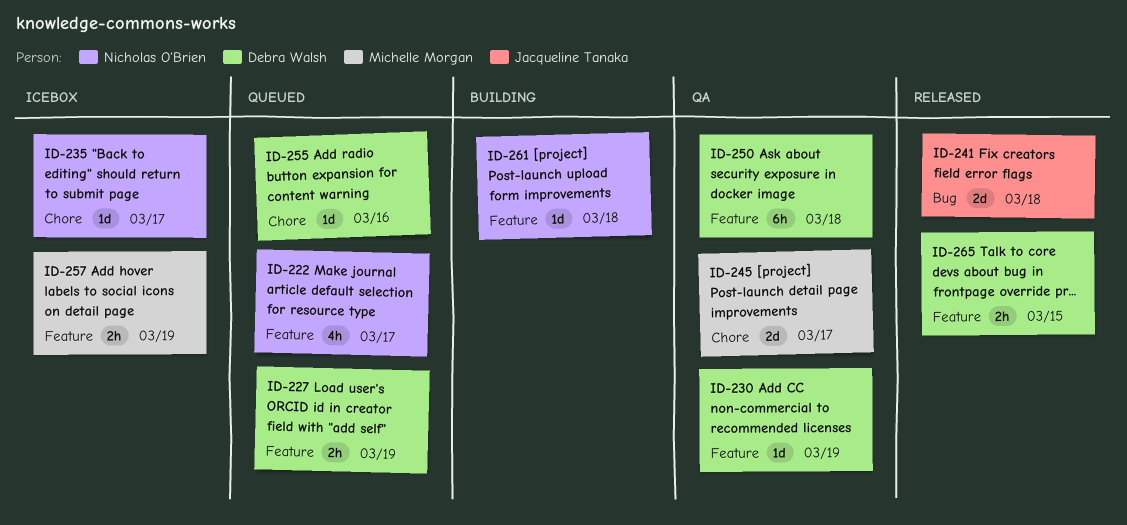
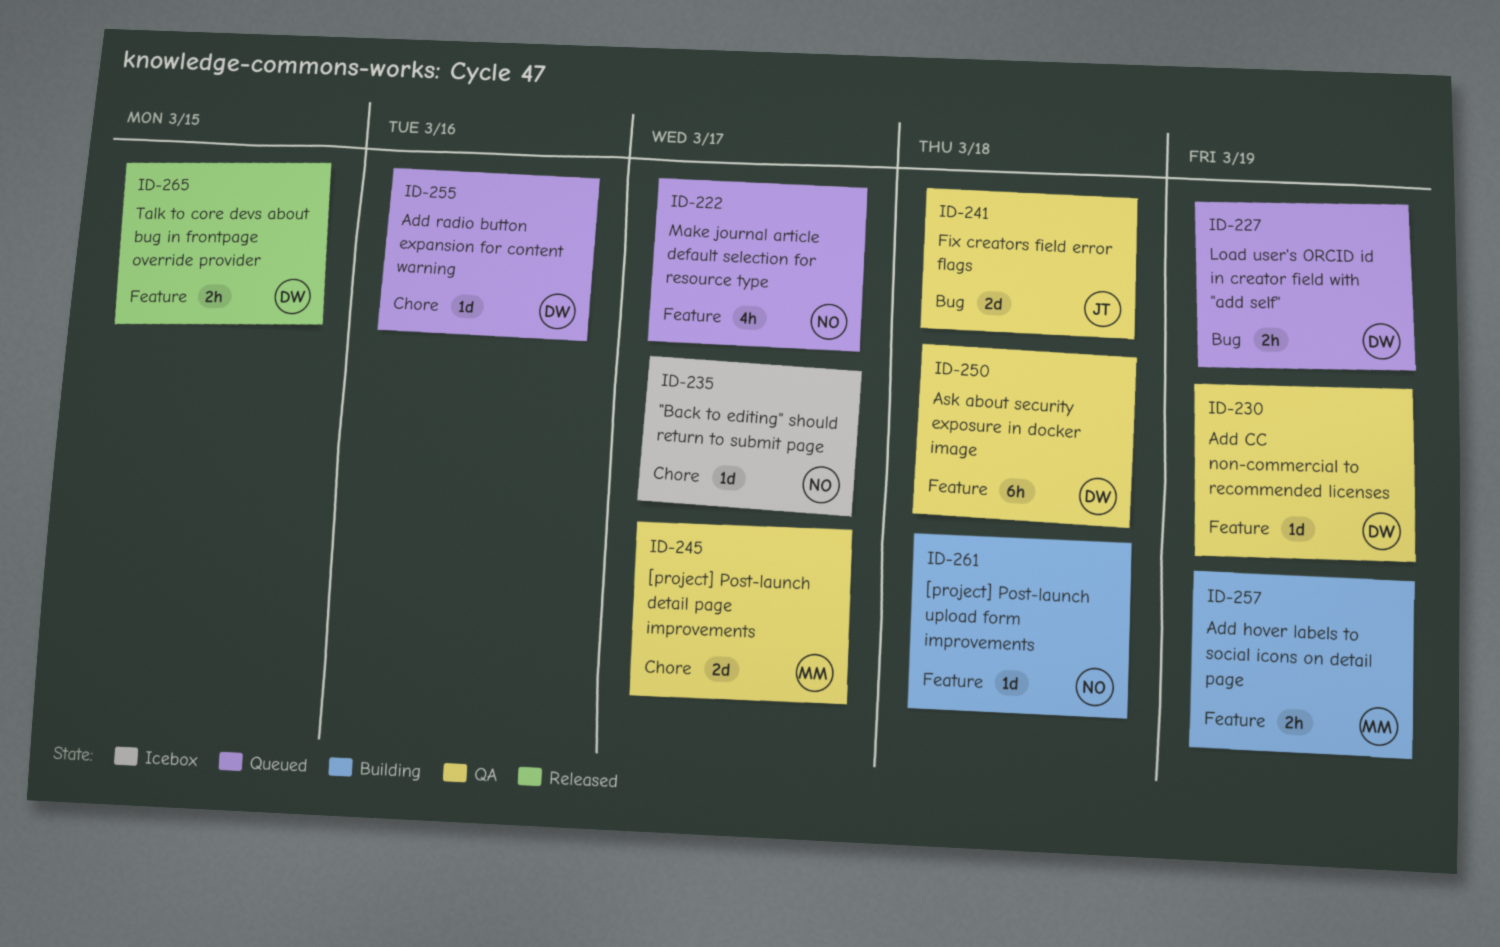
ID-227, label: Feature -> Bug
ID-241, status: Released -> QA
ID-257, status: Icebox -> Building

